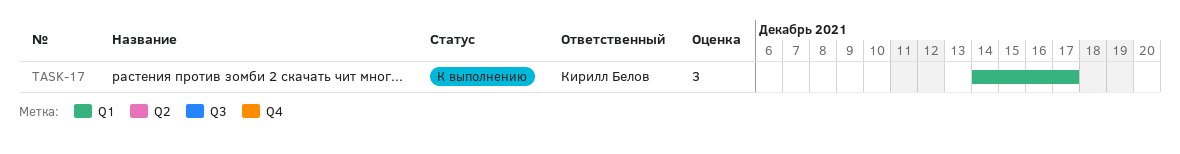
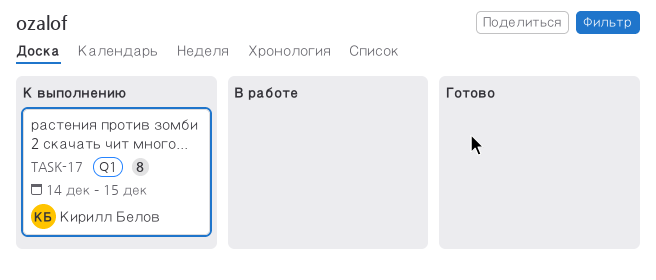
TASK-17, estimate: 3 -> 8
TASK-17, due: Dec 17 -> Dec 15

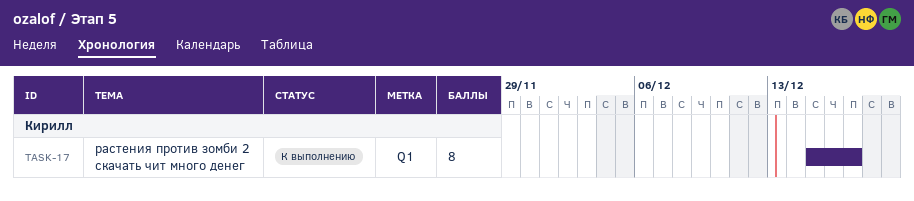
TASK-17, start: Dec 14 -> Dec 15
TASK-17, due: Dec 15 -> Dec 17

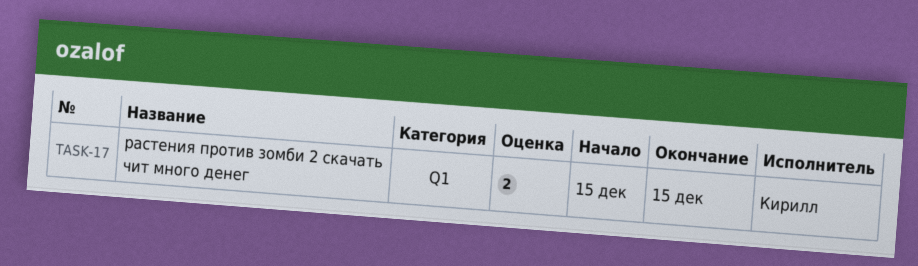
TASK-17, estimate: 8 -> 2
TASK-17, due: Dec 17 -> Dec 15

